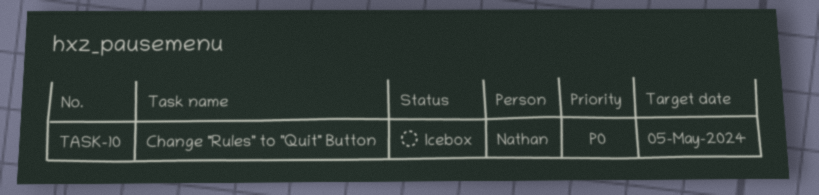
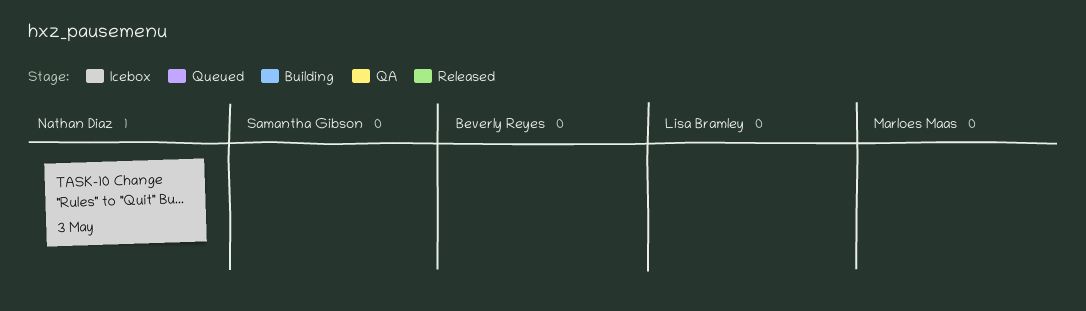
TASK-10, due: May 5 -> May 3

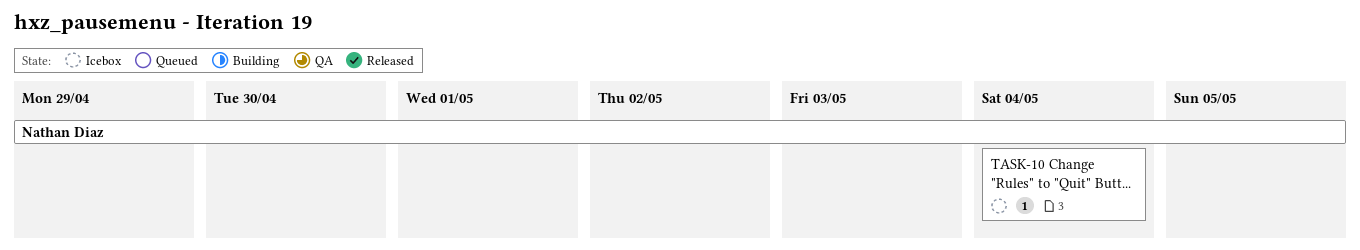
TASK-10, due: May 3 -> May 4

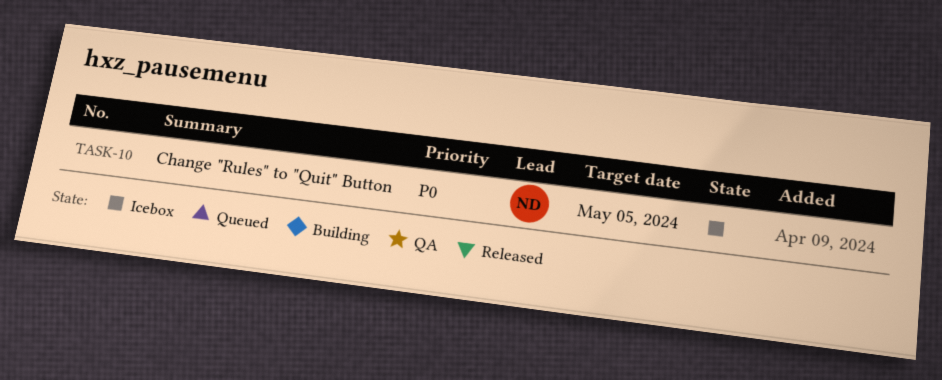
TASK-10, due: May 4 -> May 5

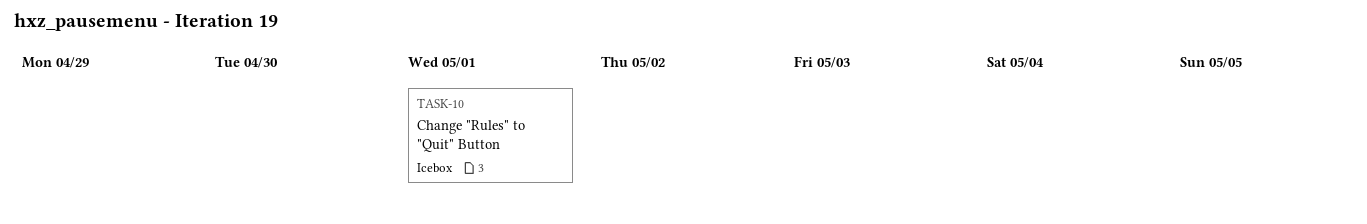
TASK-10, due: May 5 -> May 1

